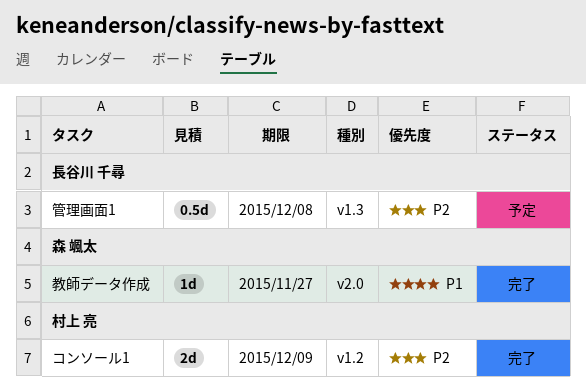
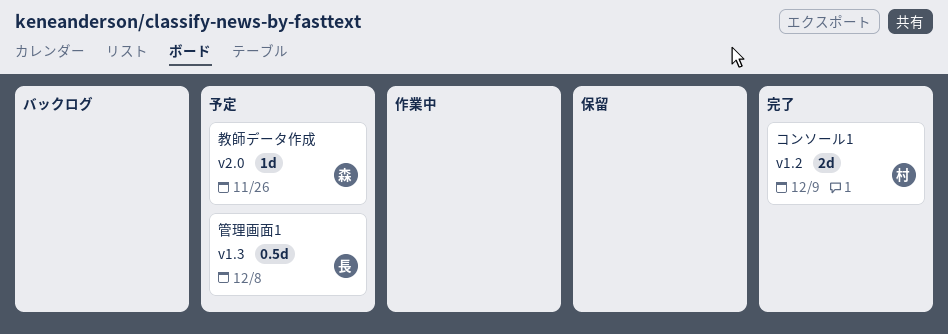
教師データ作成, status: 完了 -> 予定
教師データ作成, due: Nov 27 -> Nov 26

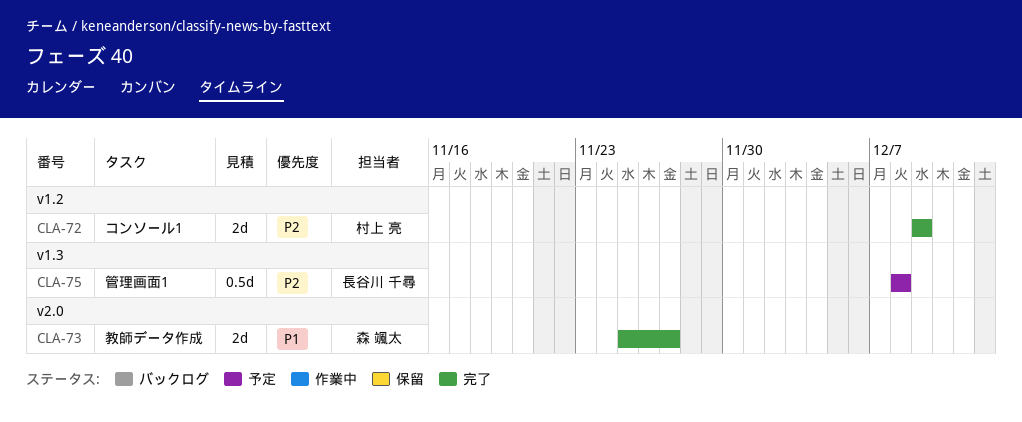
教師データ作成, status: 予定 -> 完了
教師データ作成, estimate: 1d -> 2d
教師データ作成, due: Nov 26 -> Nov 27

